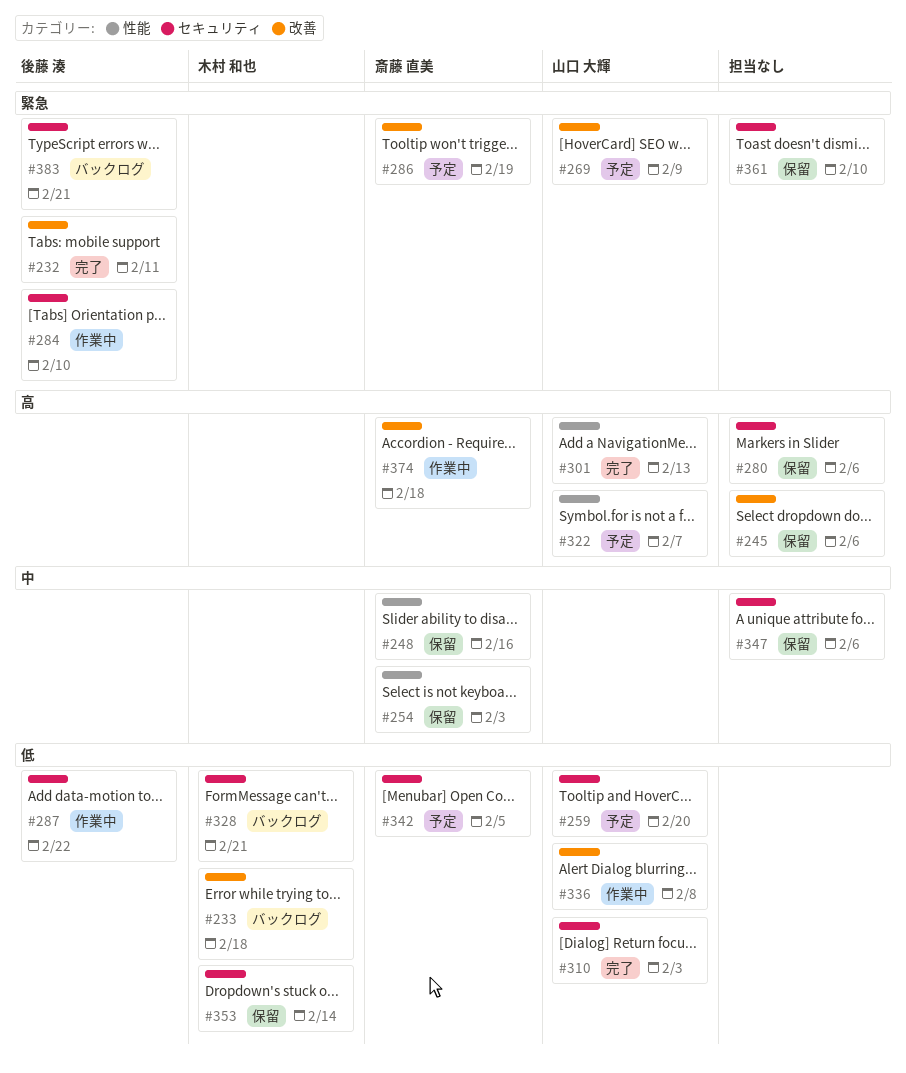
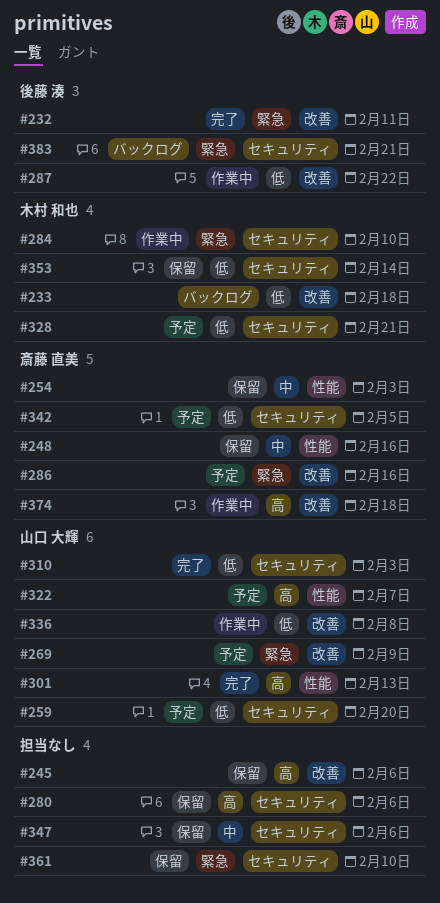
#284, owner: 後藤 湊 -> 木村 和也
#286, due: Feb 19 -> Feb 16
#287, label: セキュリティ -> 改善
#328, status: バックログ -> 予定

